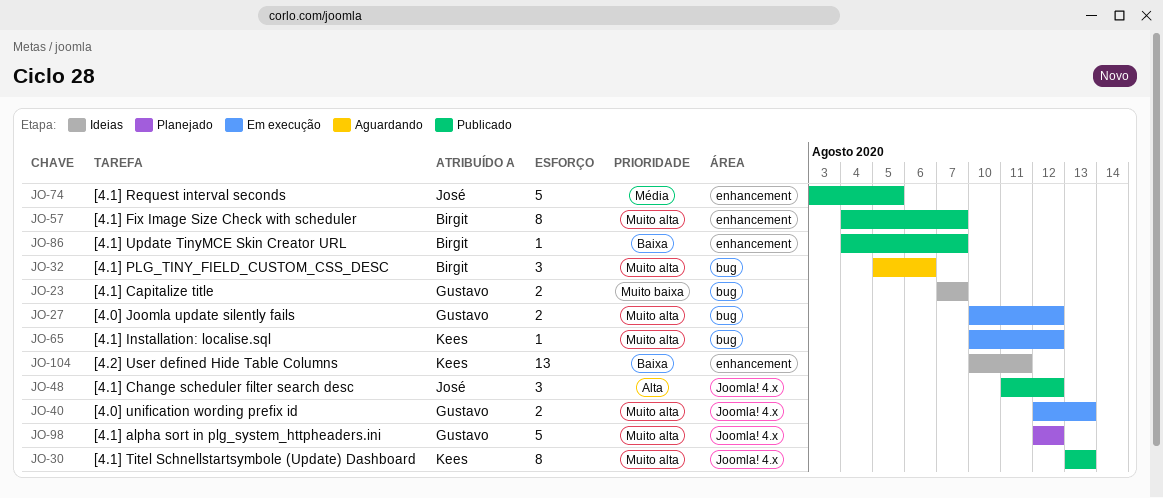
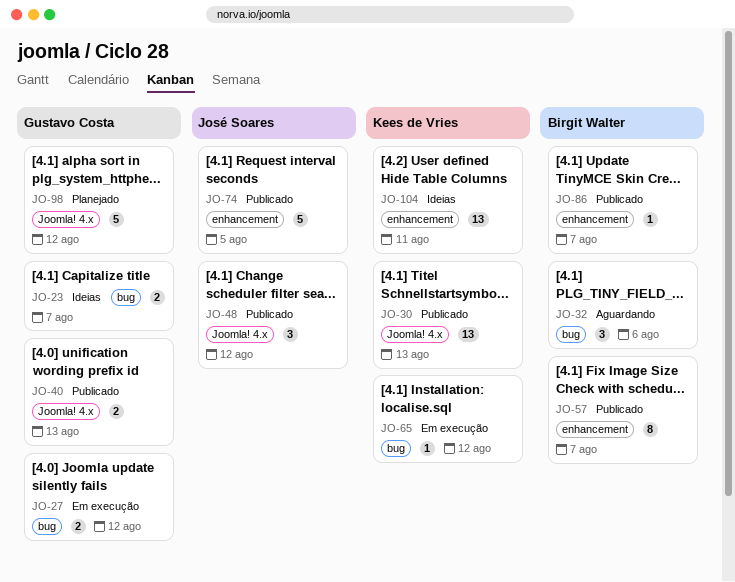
JO-30, estimate: 8 -> 13
JO-40, status: Em execução -> Publicado

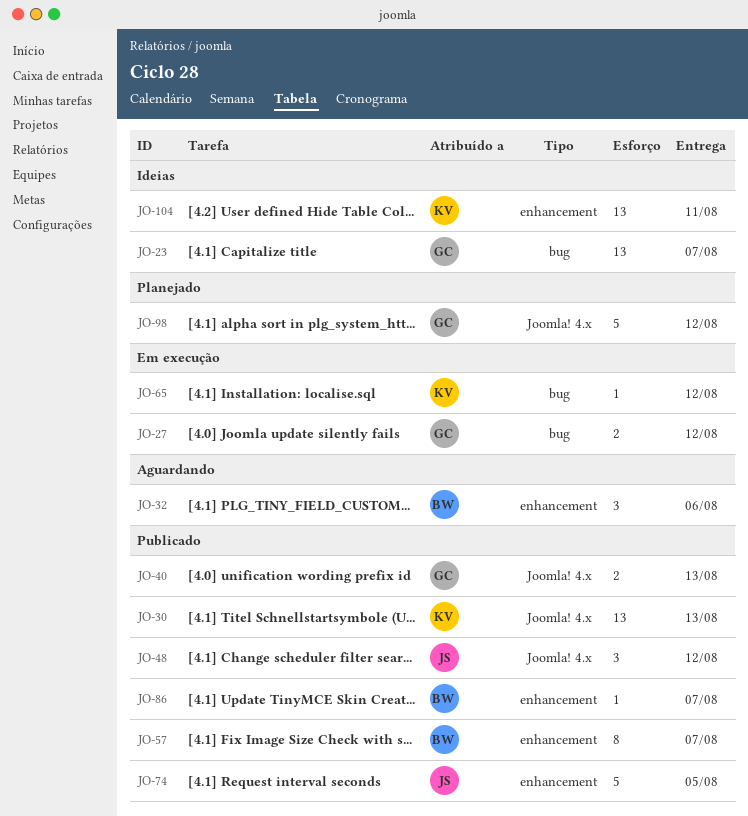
JO-23, estimate: 2 -> 13
JO-32, label: bug -> enhancement

